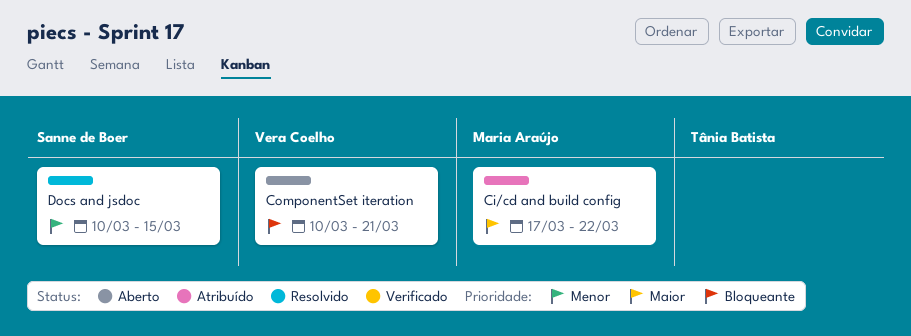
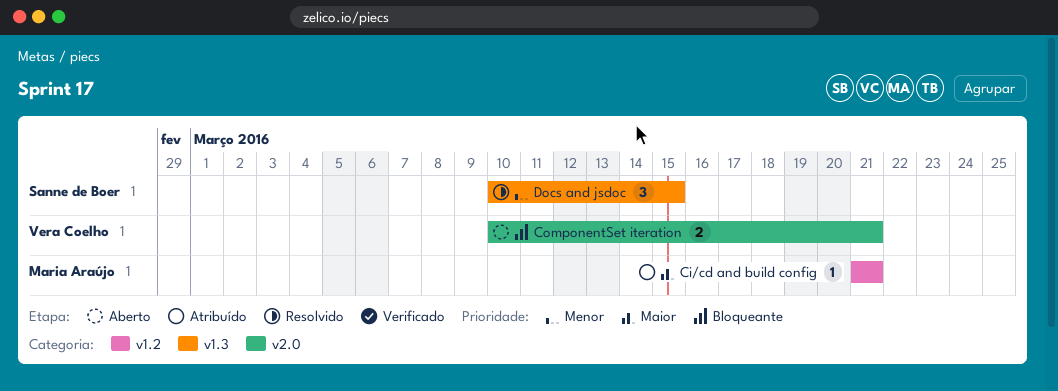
Ci/cd and build config, start: Mar 17 -> Mar 21
Ci/cd and build config, due: Mar 22 -> Mar 21

